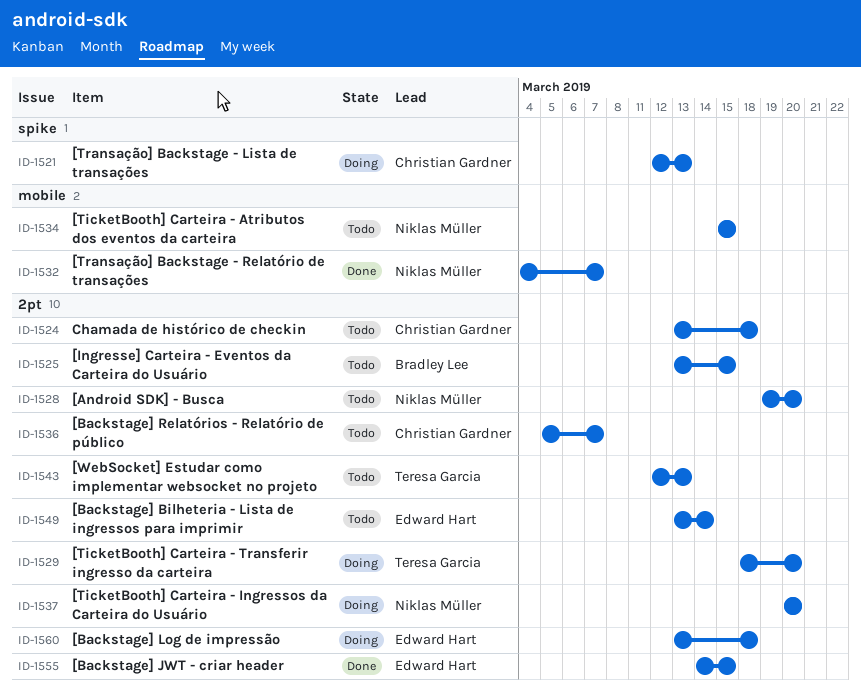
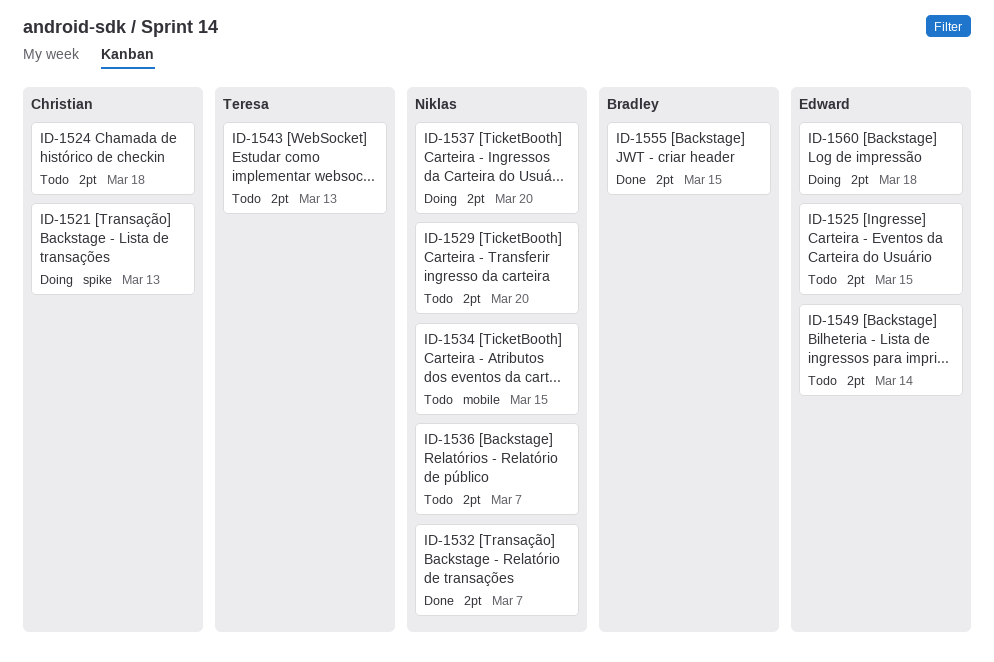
ID-1525, owner: Bradley Lee -> Edward Hart
ID-1528: present -> none
ID-1529, status: Doing -> Todo
ID-1529, owner: Teresa Garcia -> Niklas Müller
ID-1532, label: mobile -> 2pt
ID-1536, owner: Christian Gardner -> Niklas Müller
ID-1555, owner: Edward Hart -> Bradley Lee

